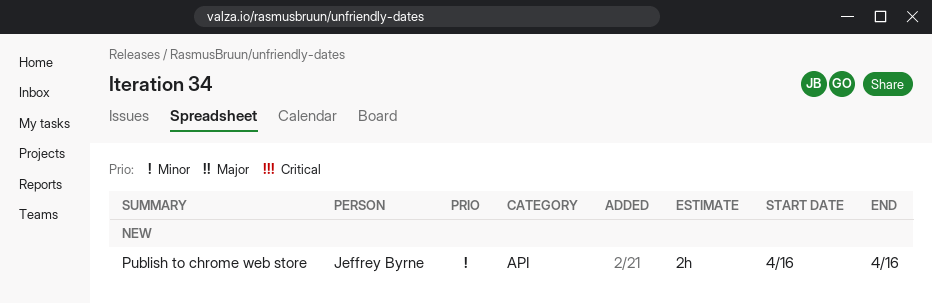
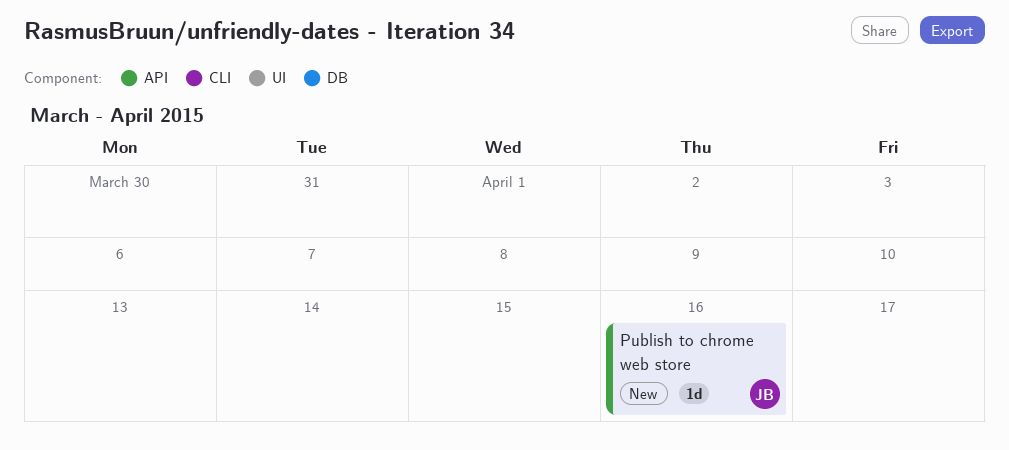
Publish to chrome web store, estimate: 2h -> 1d

